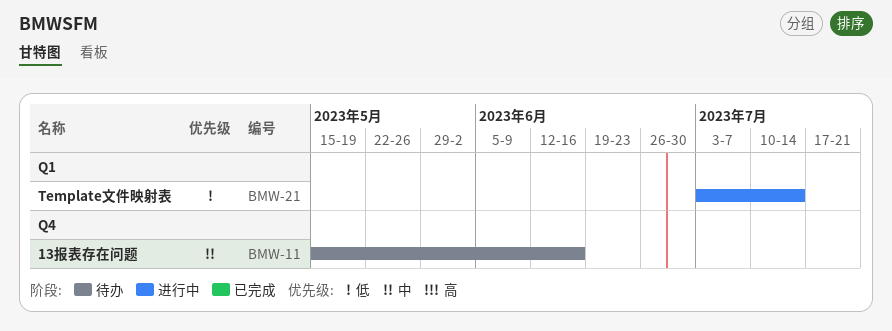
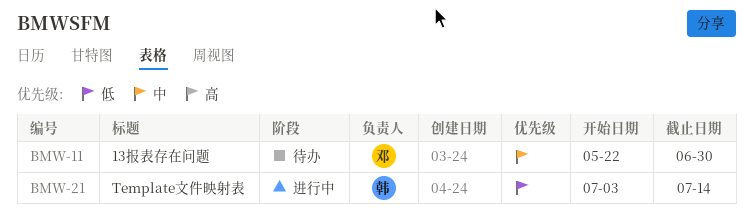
BMW-11, start: May 15 -> May 22
BMW-11, due: Jun 16 -> Jun 30

